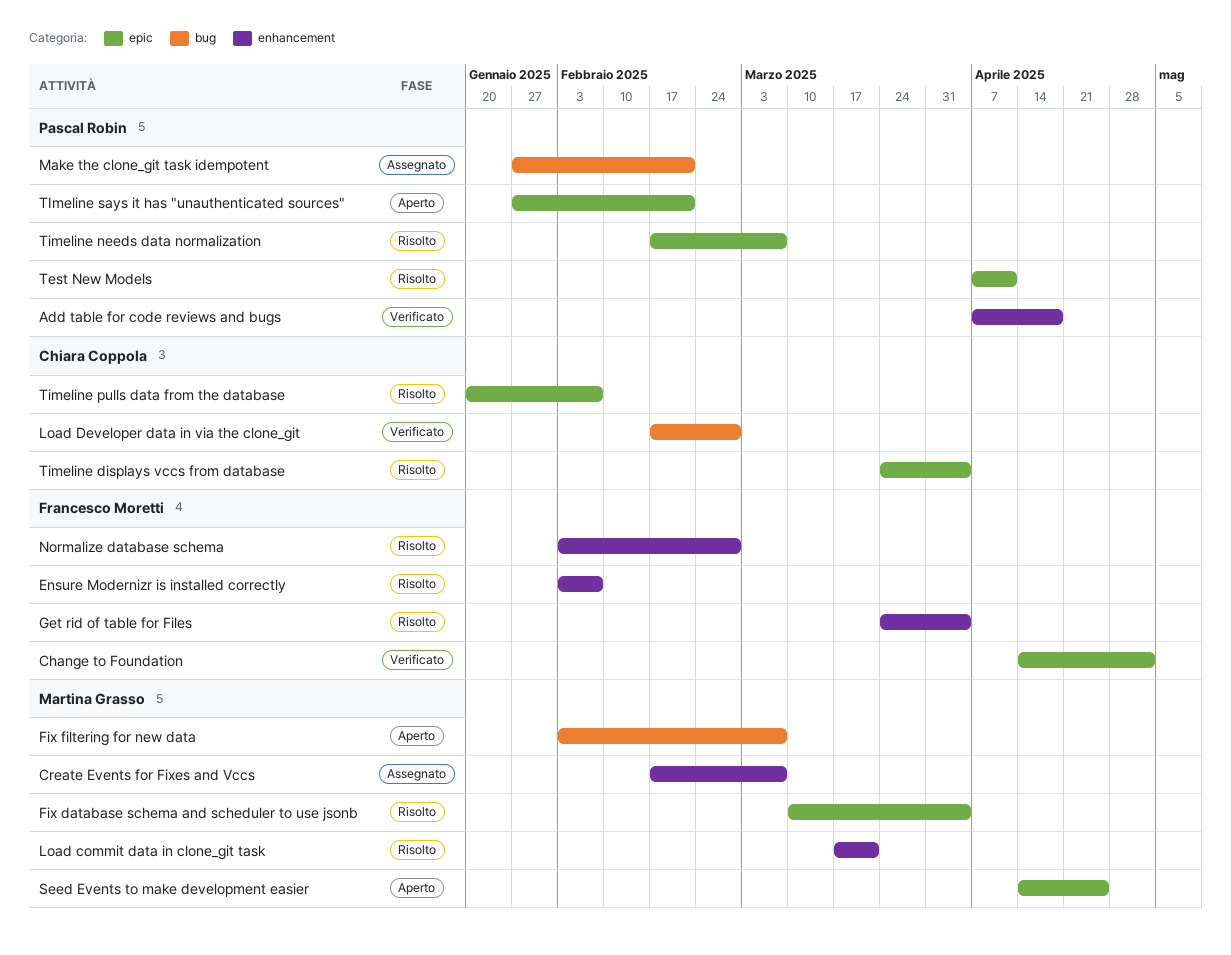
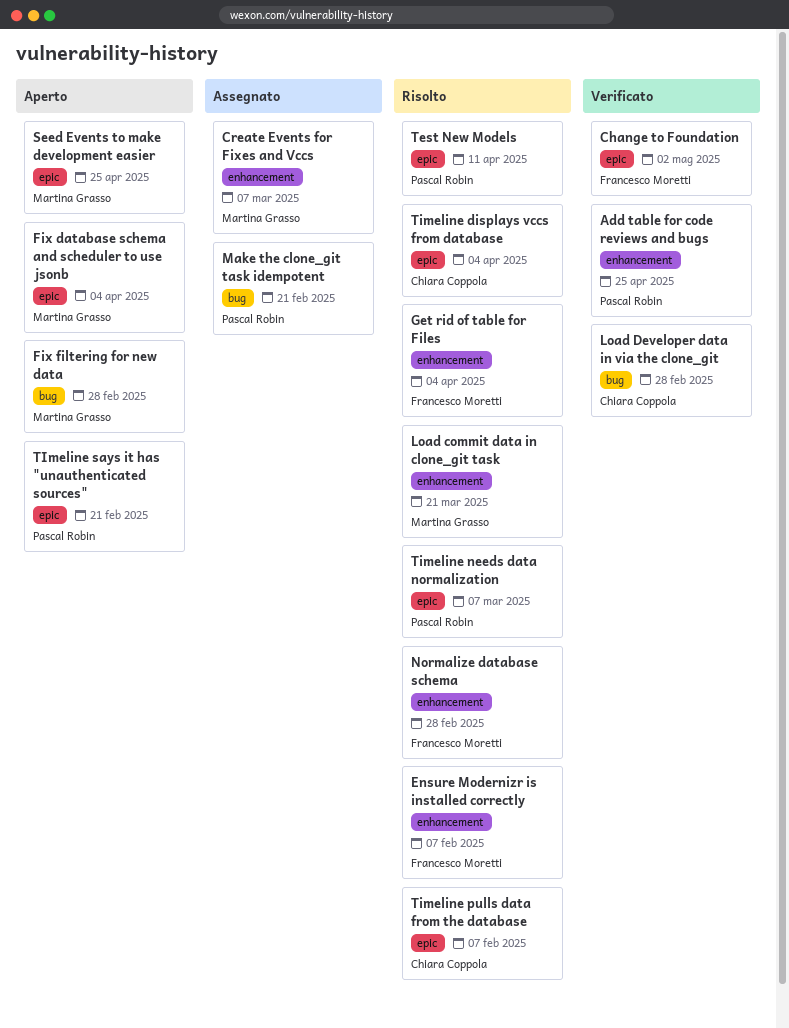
Add table for code reviews and bugs, due: Apr 18 -> Apr 25
Fix database schema and scheduler to use jsonb, status: Risolto -> Aperto
Fix filtering for new data, due: Mar 7 -> Feb 28

